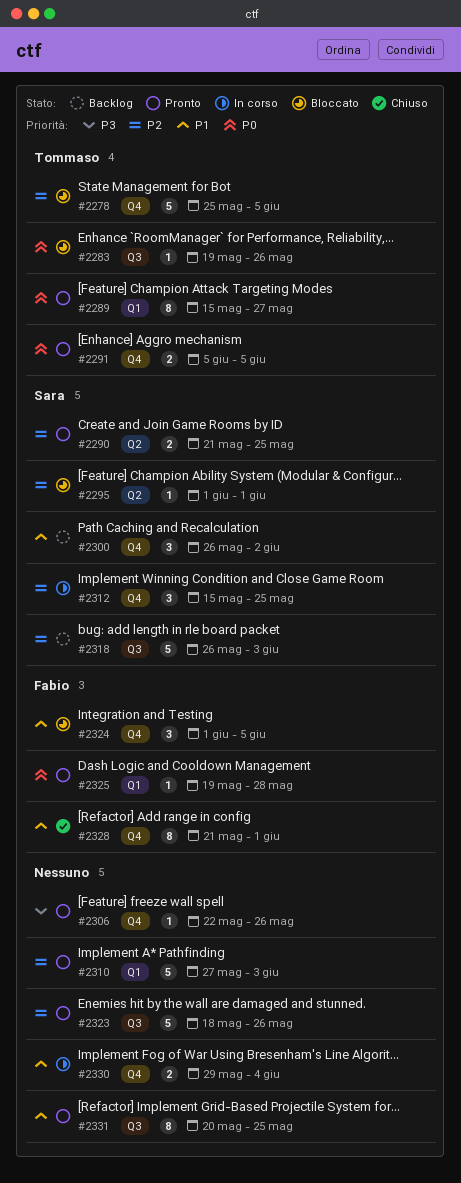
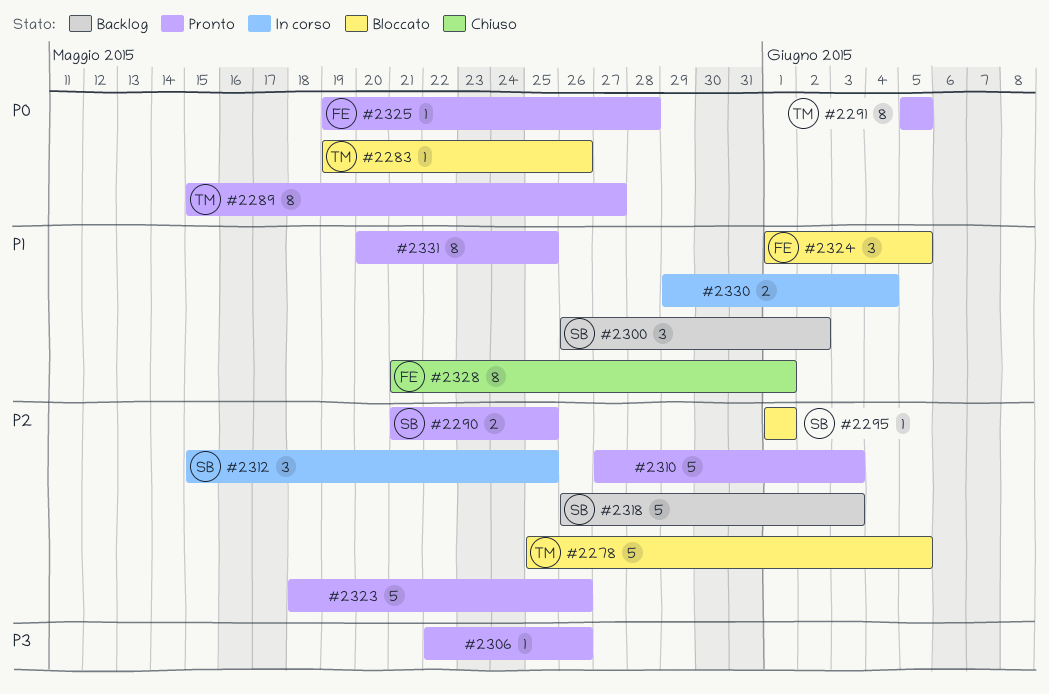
#2291, estimate: 2 -> 8

